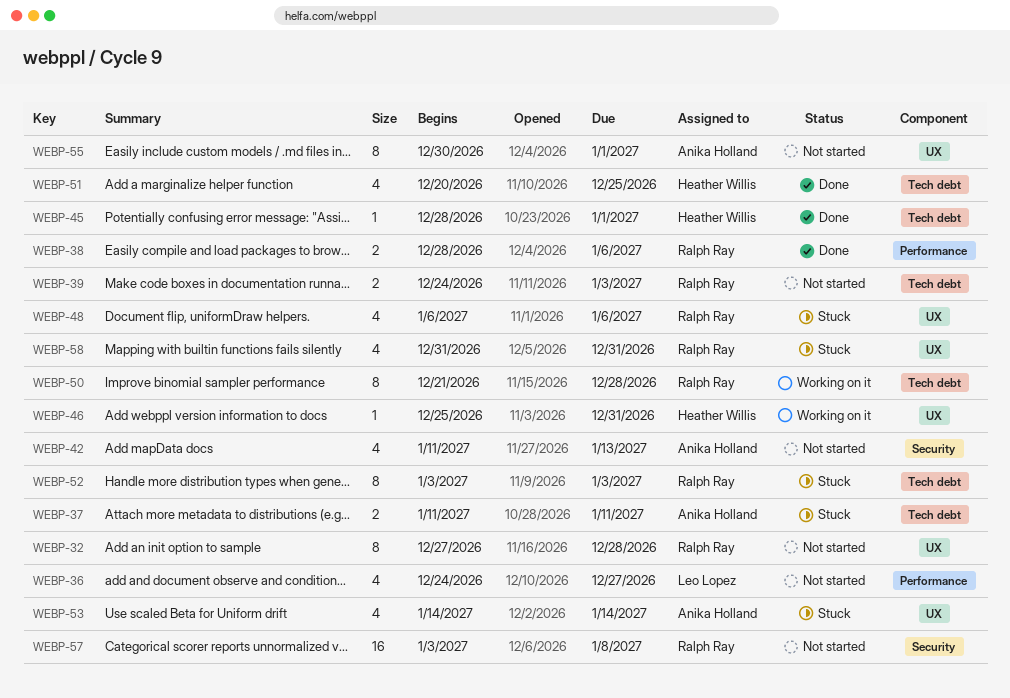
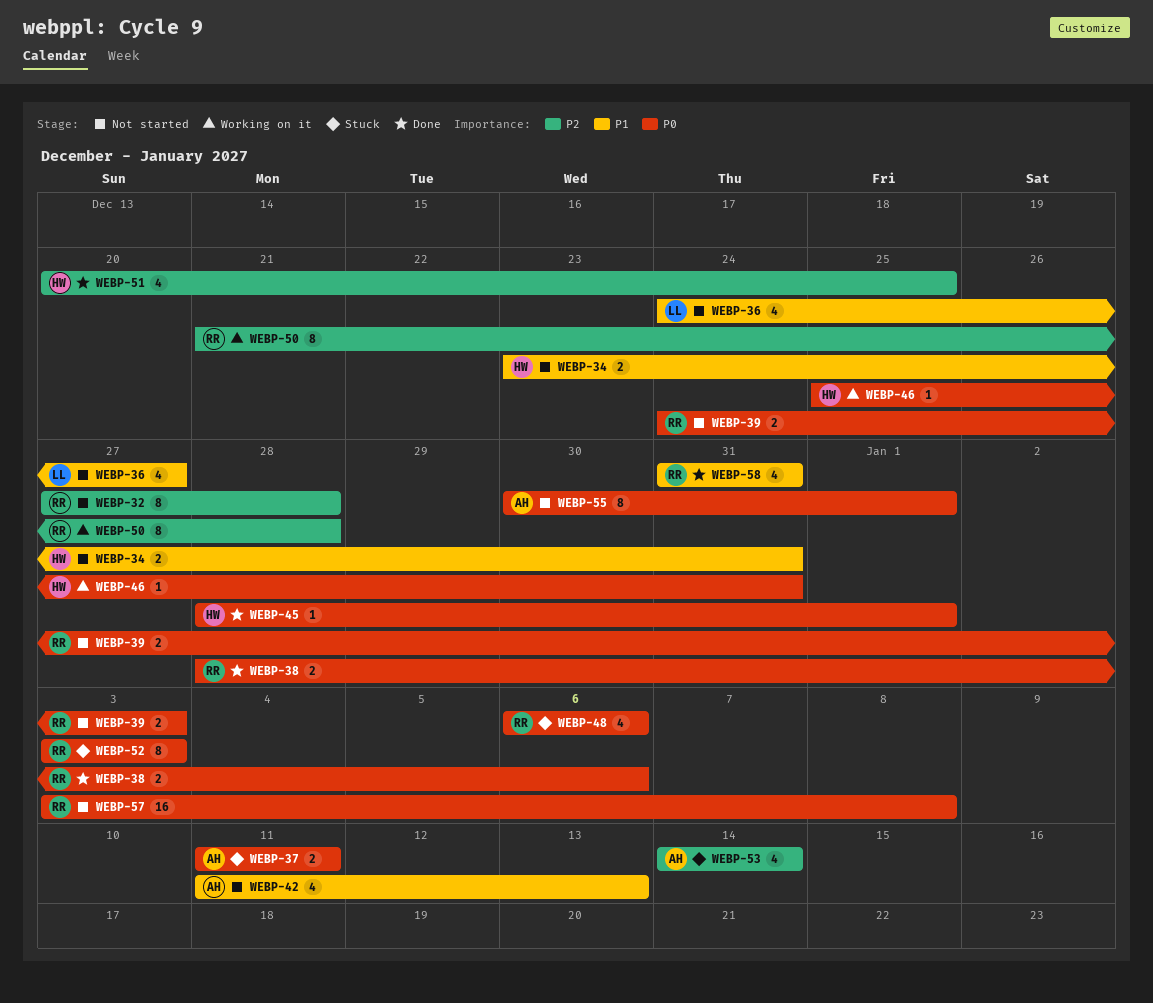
WEBP-34: none -> present
WEBP-58, status: Stuck -> Done

